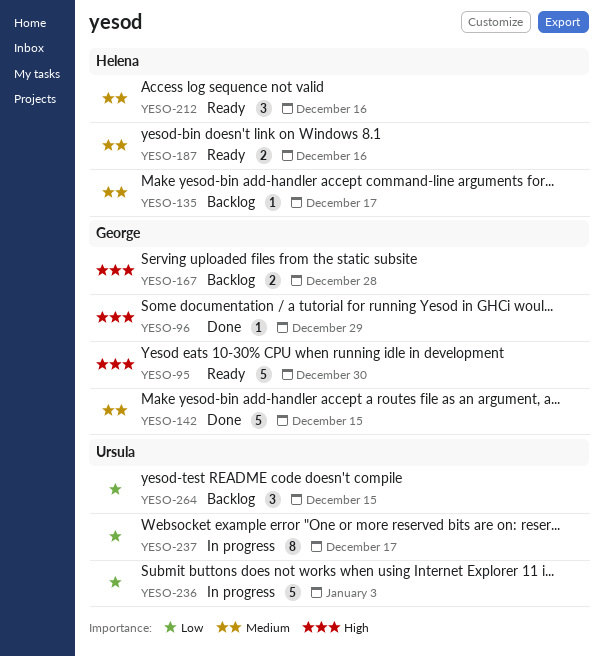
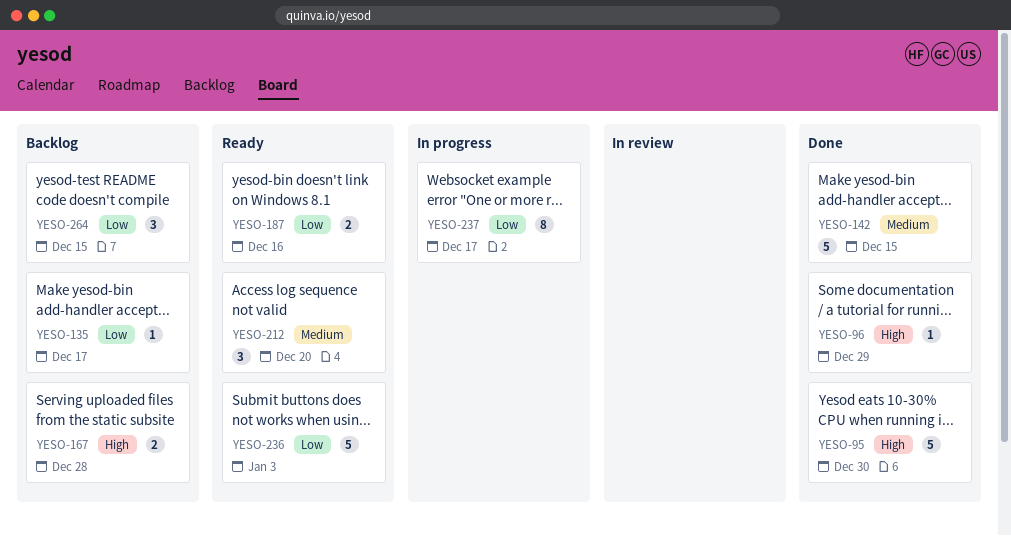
YESO-95, status: Ready -> Done
YESO-135, priority: Medium -> Low
YESO-187, priority: Medium -> Low
YESO-212, due: Dec 16 -> Dec 20
YESO-236, status: In progress -> Ready

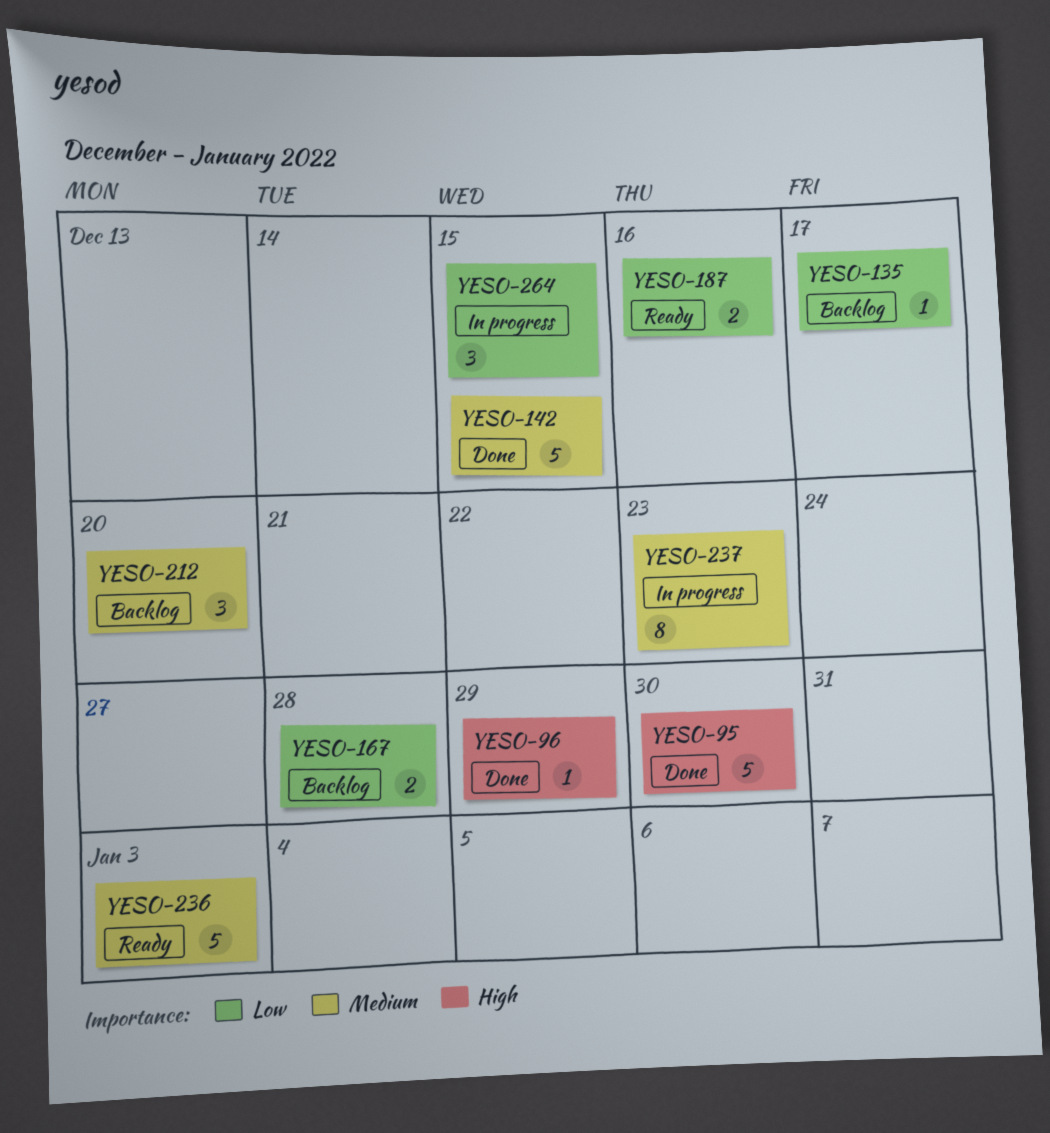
YESO-167, priority: High -> Low
YESO-212, status: Ready -> Backlog
YESO-236, priority: Low -> Medium
YESO-237, priority: Low -> Medium
YESO-237, due: Dec 17 -> Dec 23
YESO-264, status: Backlog -> In progress

